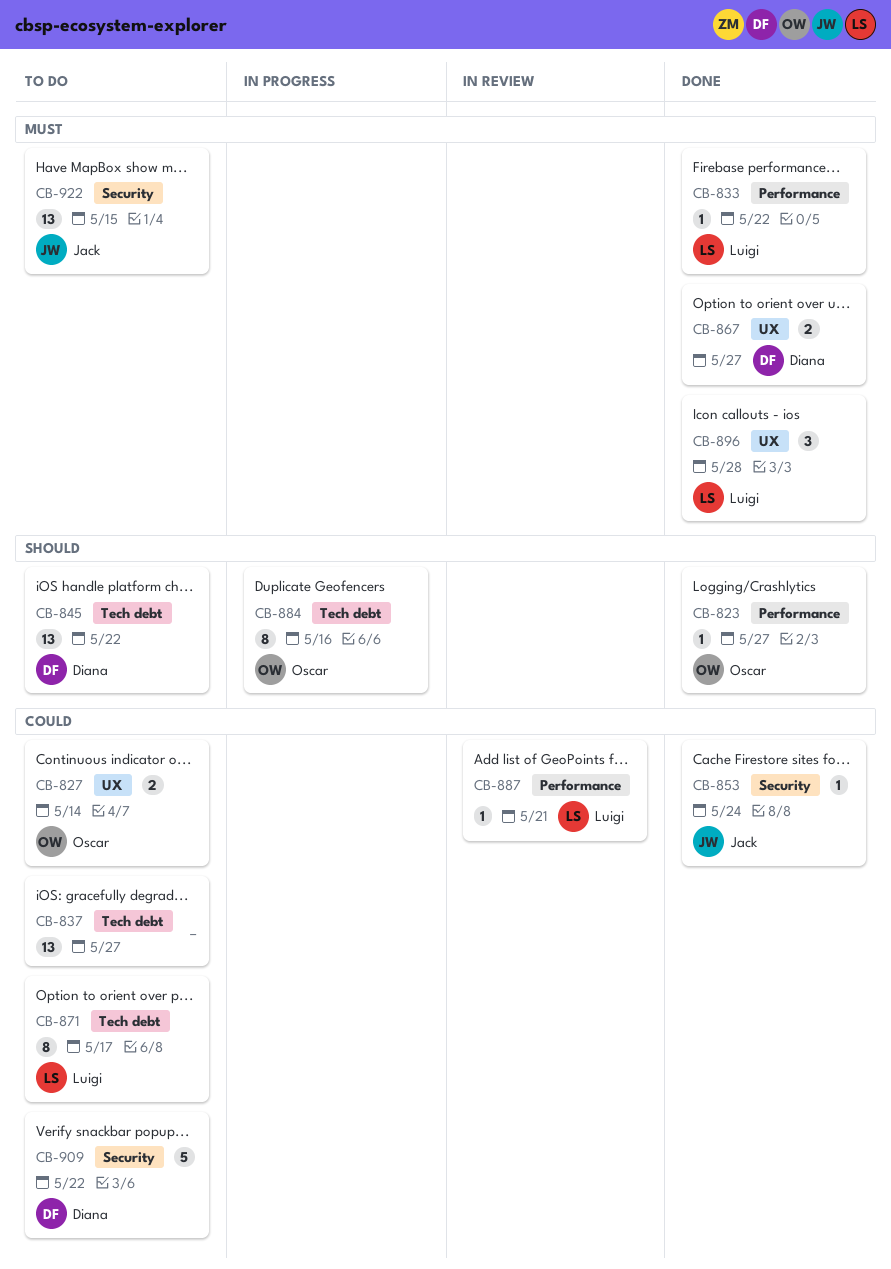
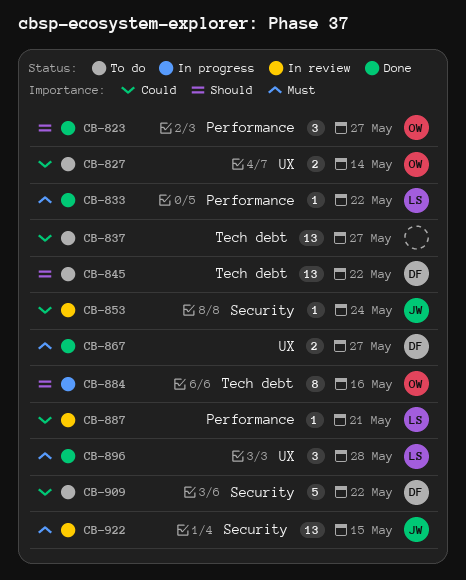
CB-823, estimate: 1 -> 3
CB-853, status: Done -> In review
CB-871: present -> none
CB-922, status: To do -> In review

